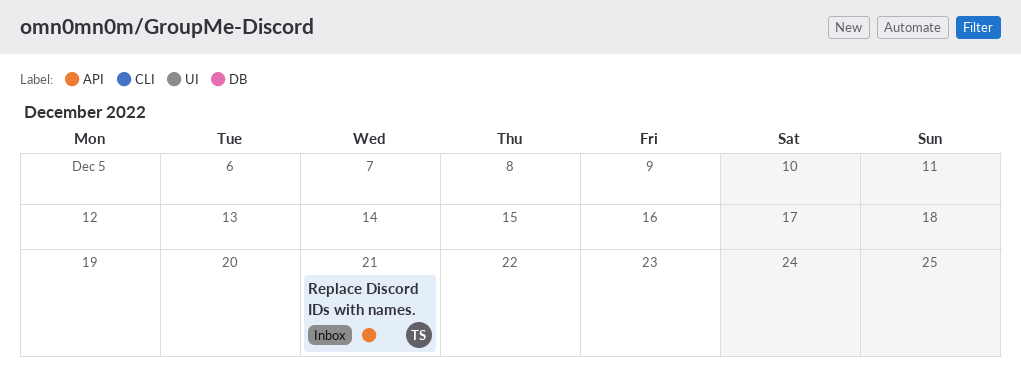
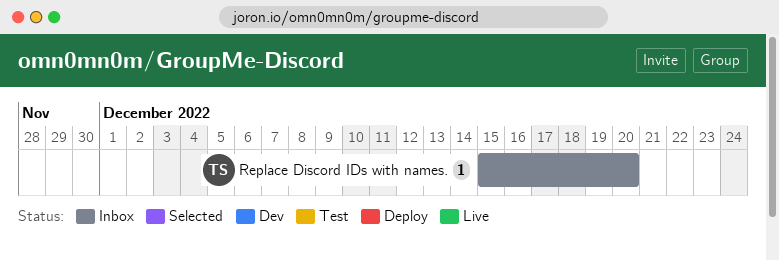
Replace Discord IDs with names., due: Dec 21 -> Dec 20

